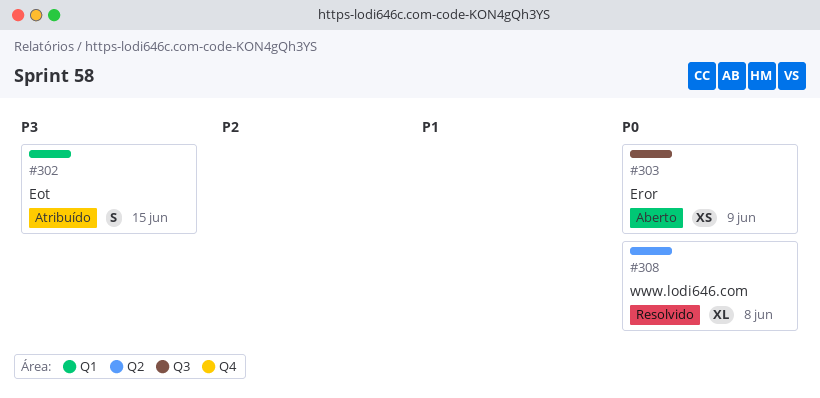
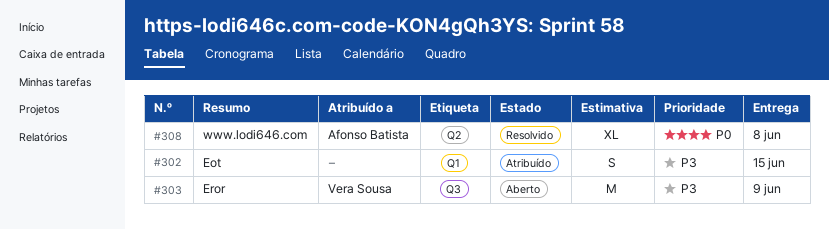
#303, priority: P0 -> P3
#303, estimate: XS -> M

